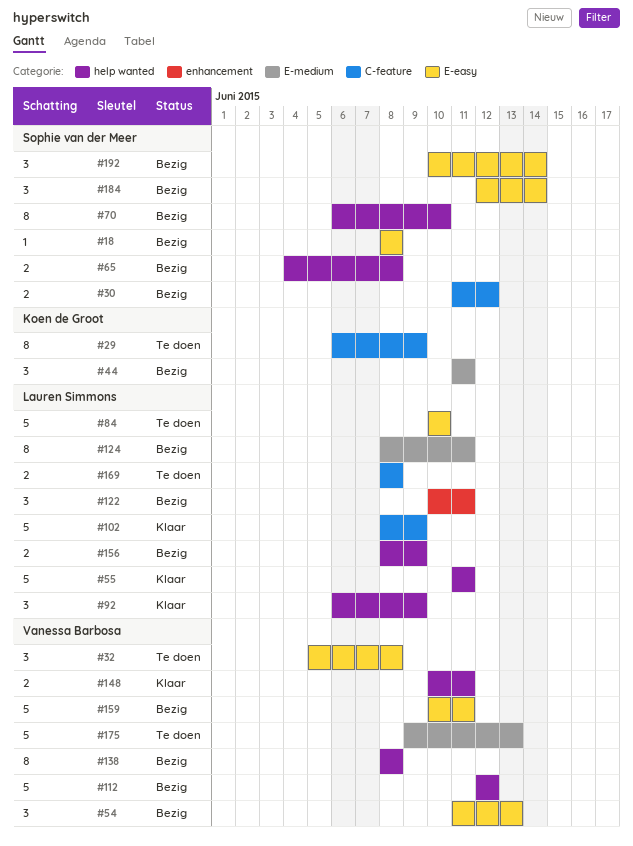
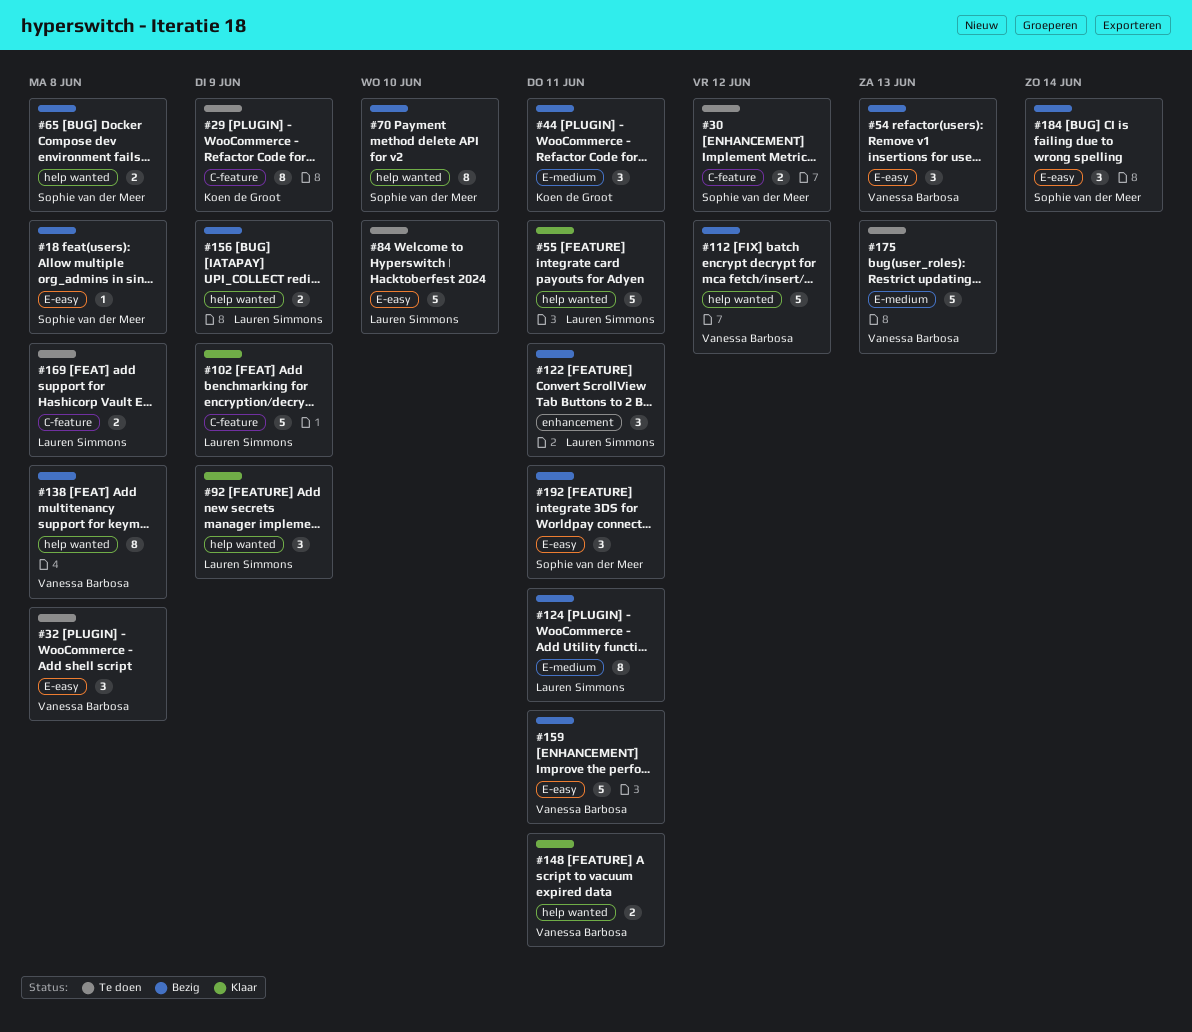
#30, status: Bezig -> Te doen
#192, due: Jun 14 -> Jun 11

